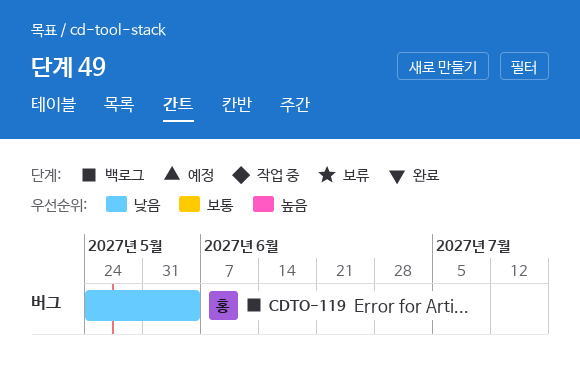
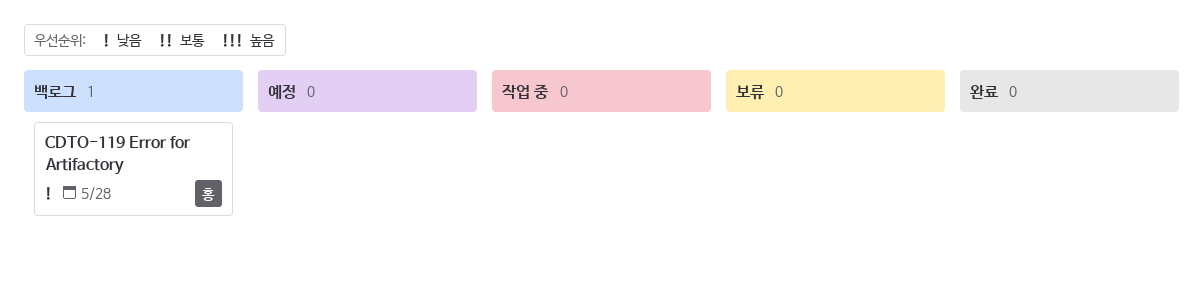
CDTO-119, due: Jun 4 -> May 28

